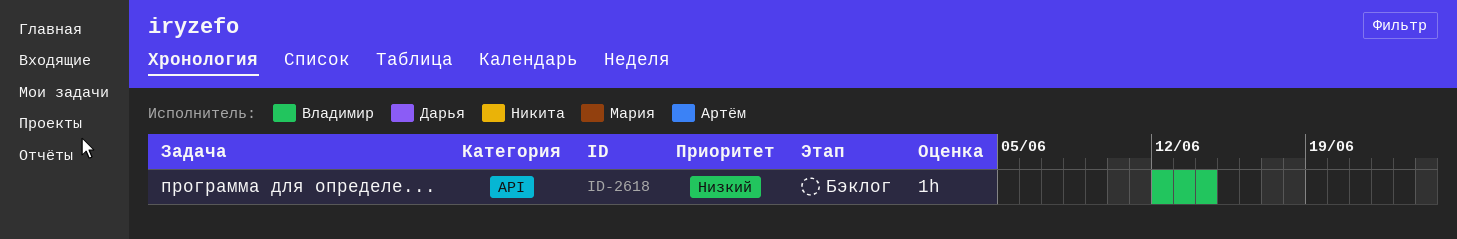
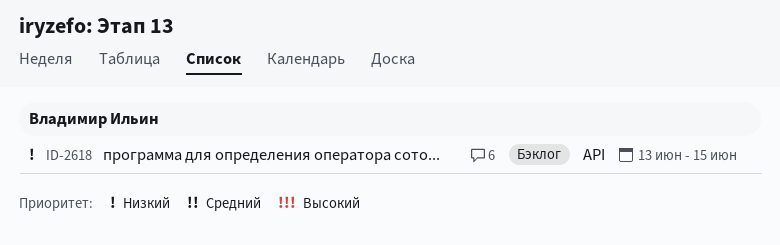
ID-2618, start: Jun 12 -> Jun 13
ID-2618, due: Jun 14 -> Jun 15

